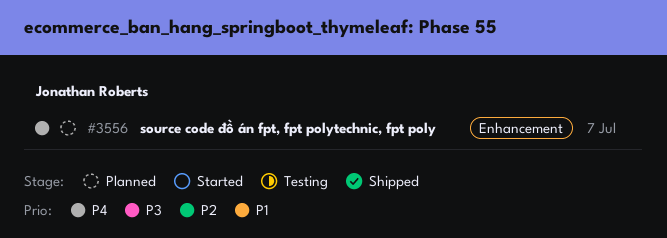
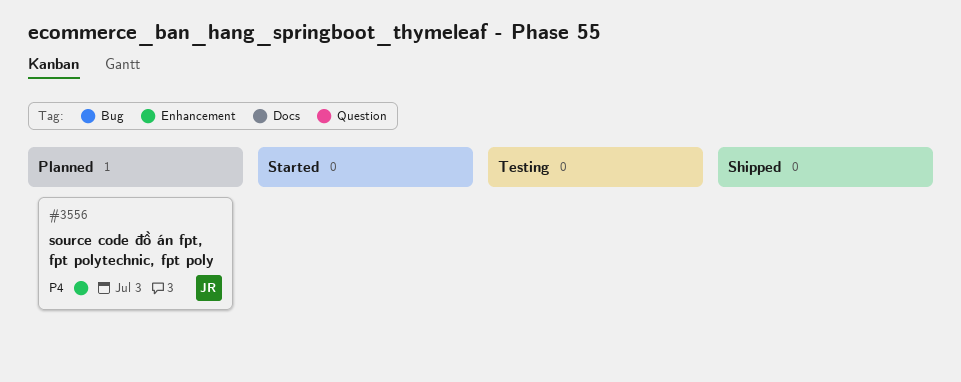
#3556, due: Jul 7 -> Jul 3

